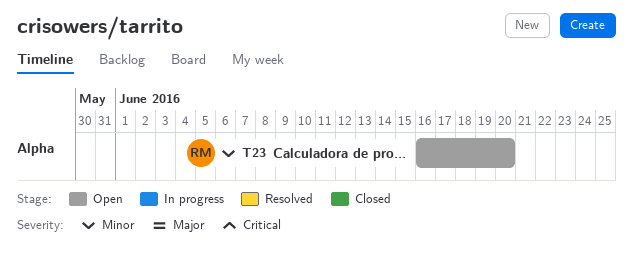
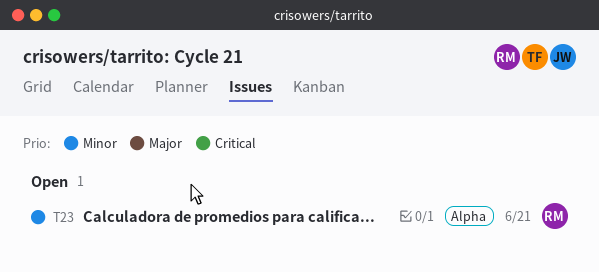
T23, due: Jun 20 -> Jun 21

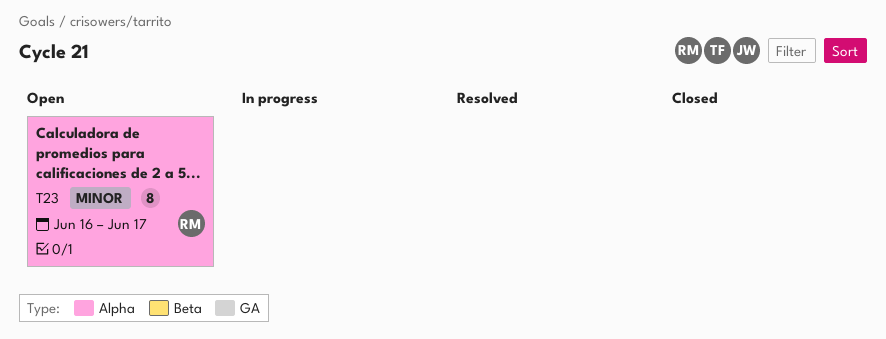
T23, due: Jun 21 -> Jun 17

